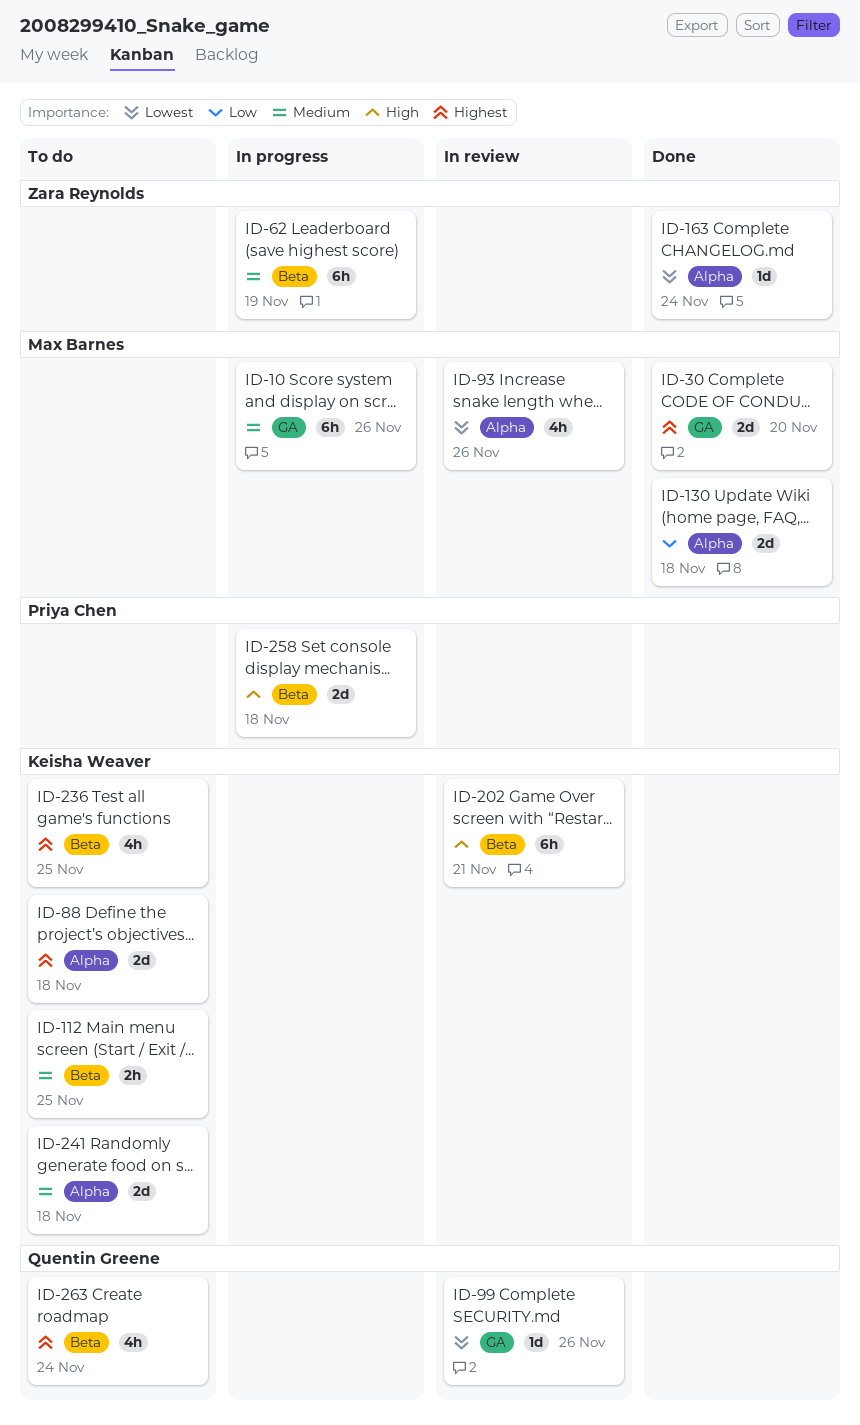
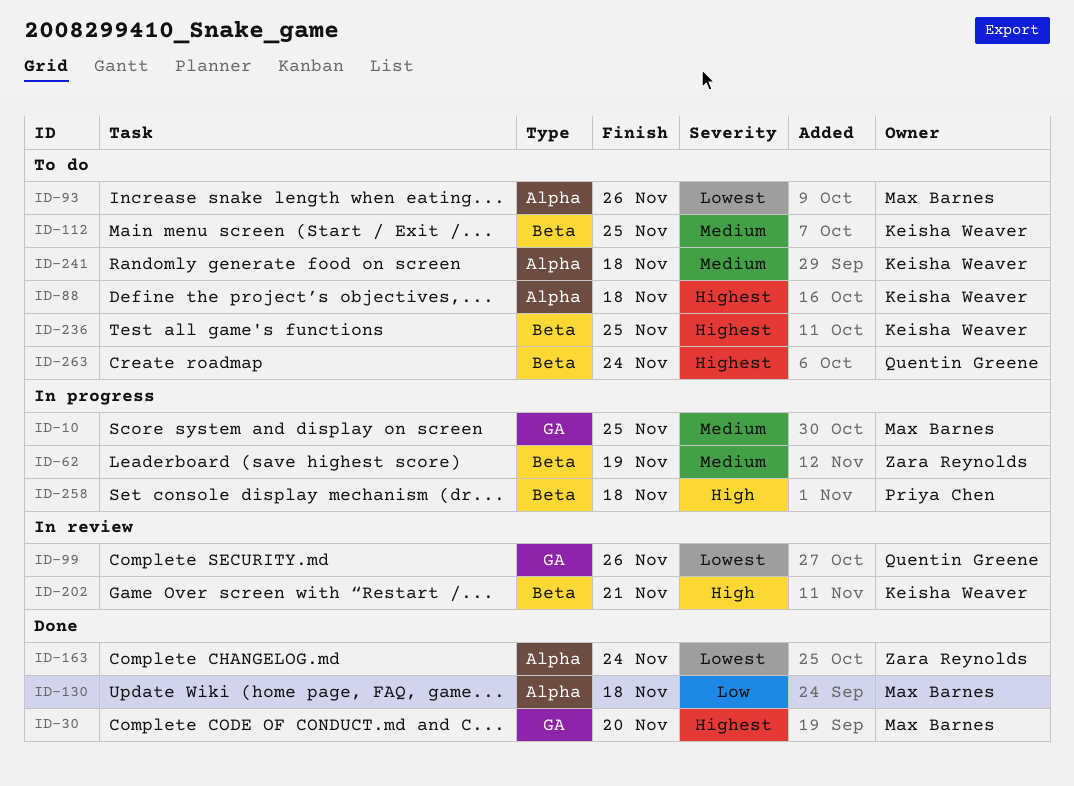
ID-10, due: Nov 26 -> Nov 25
ID-93, status: In review -> To do

